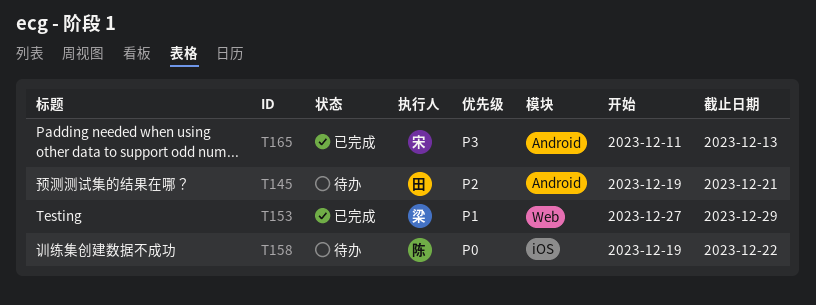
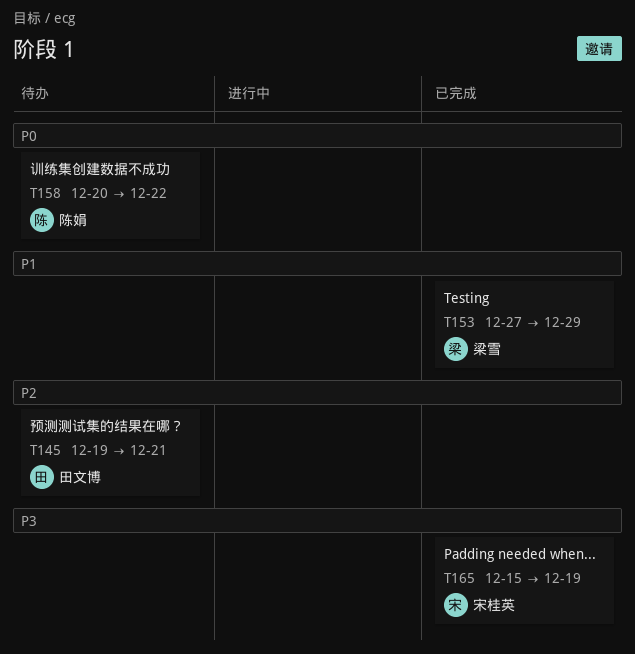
T158, start: Dec 19 -> Dec 20
T165, start: Dec 11 -> Dec 15
T165, due: Dec 13 -> Dec 19

